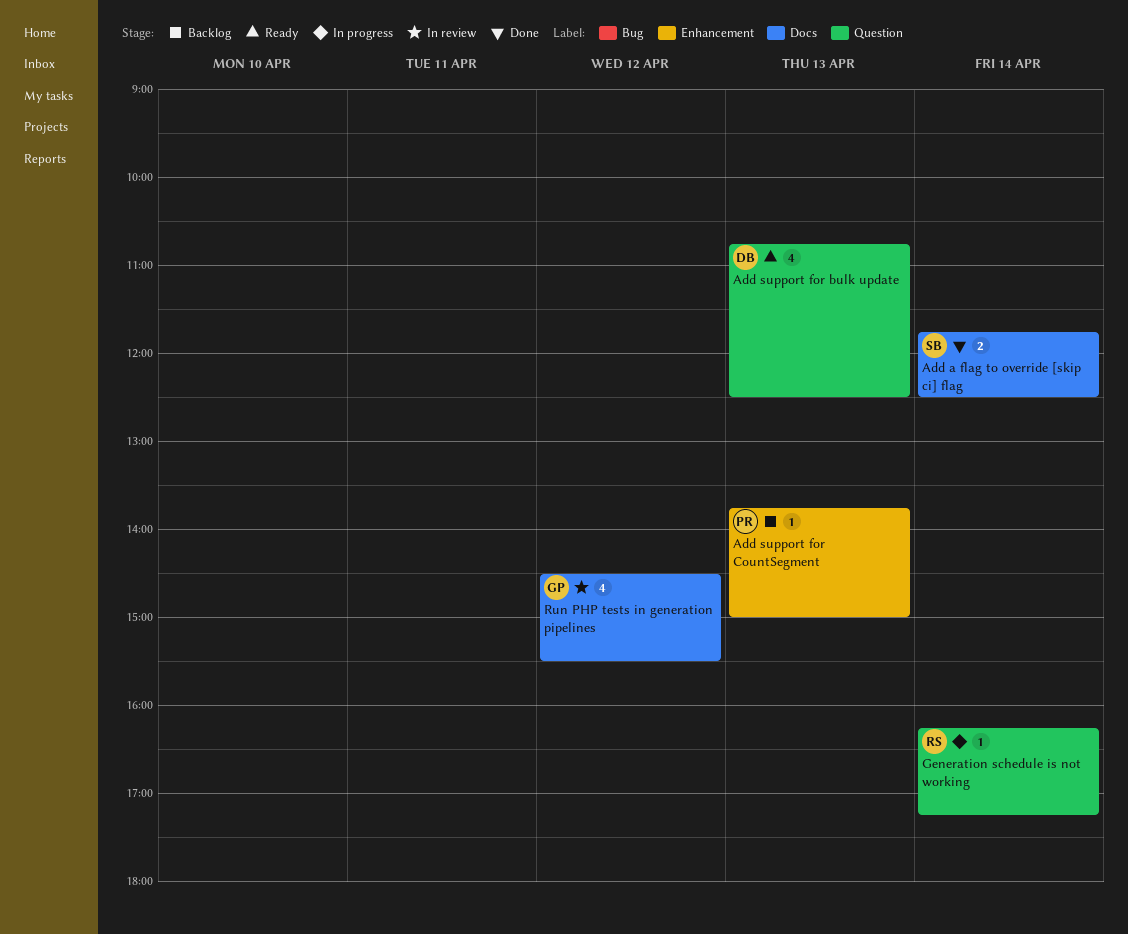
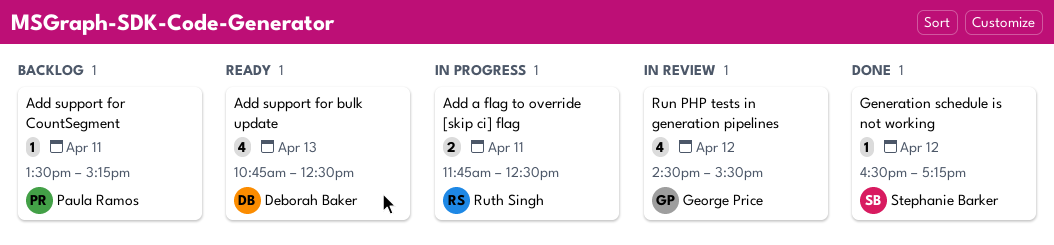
Add a flag to override [skip ci] flag, status: Done -> In progress
Add a flag to override [skip ci] flag, owner: Stephanie Barker -> Ruth Singh
Add a flag to override [skip ci] flag, day: Apr 14 -> Apr 11
Add support for CountSegment, day: Apr 13 -> Apr 11
Add support for CountSegment, begins: 13:45 -> 13:30
Add support for CountSegment, ends: 15:00 -> 15:15
Generation schedule is not working, status: In progress -> Done
Generation schedule is not working, owner: Ruth Singh -> Stephanie Barker
Generation schedule is not working, day: Apr 14 -> Apr 12
Generation schedule is not working, begins: 16:15 -> 16:30

